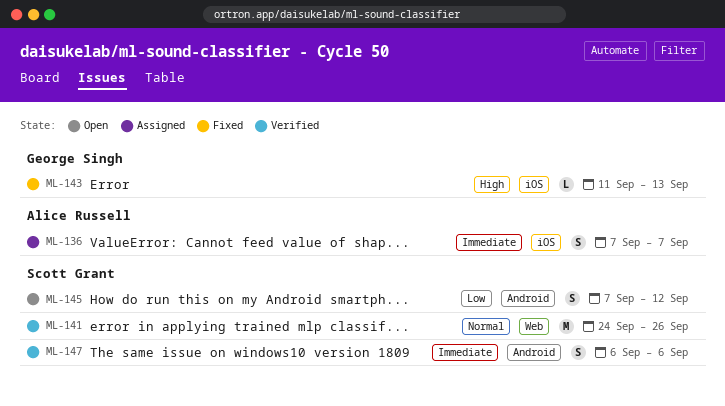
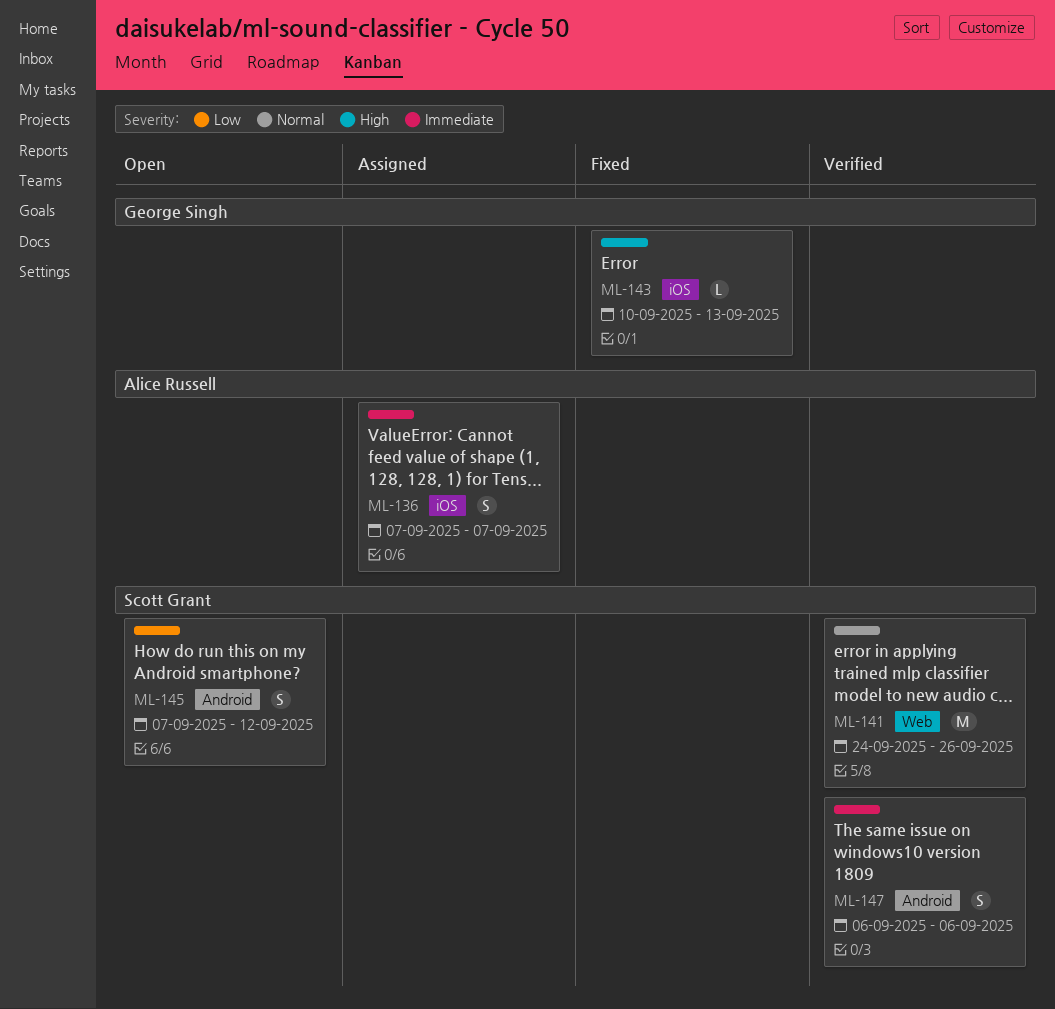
ML-143, start: Sep 11 -> Sep 10

